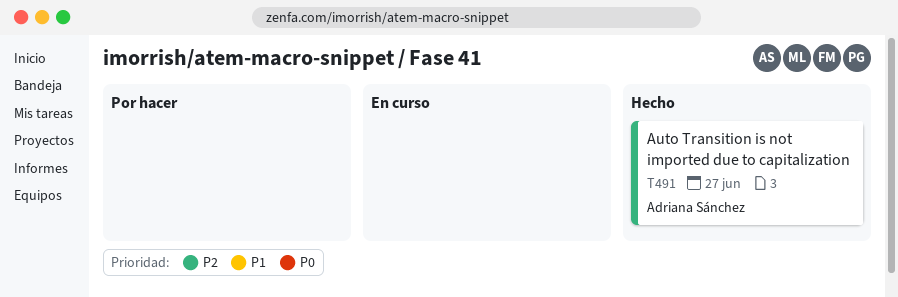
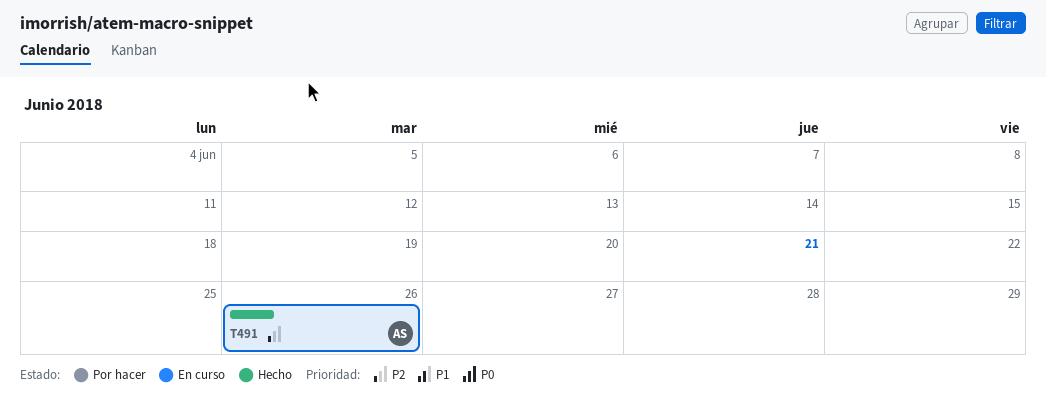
T491, due: Jun 27 -> Jun 26

